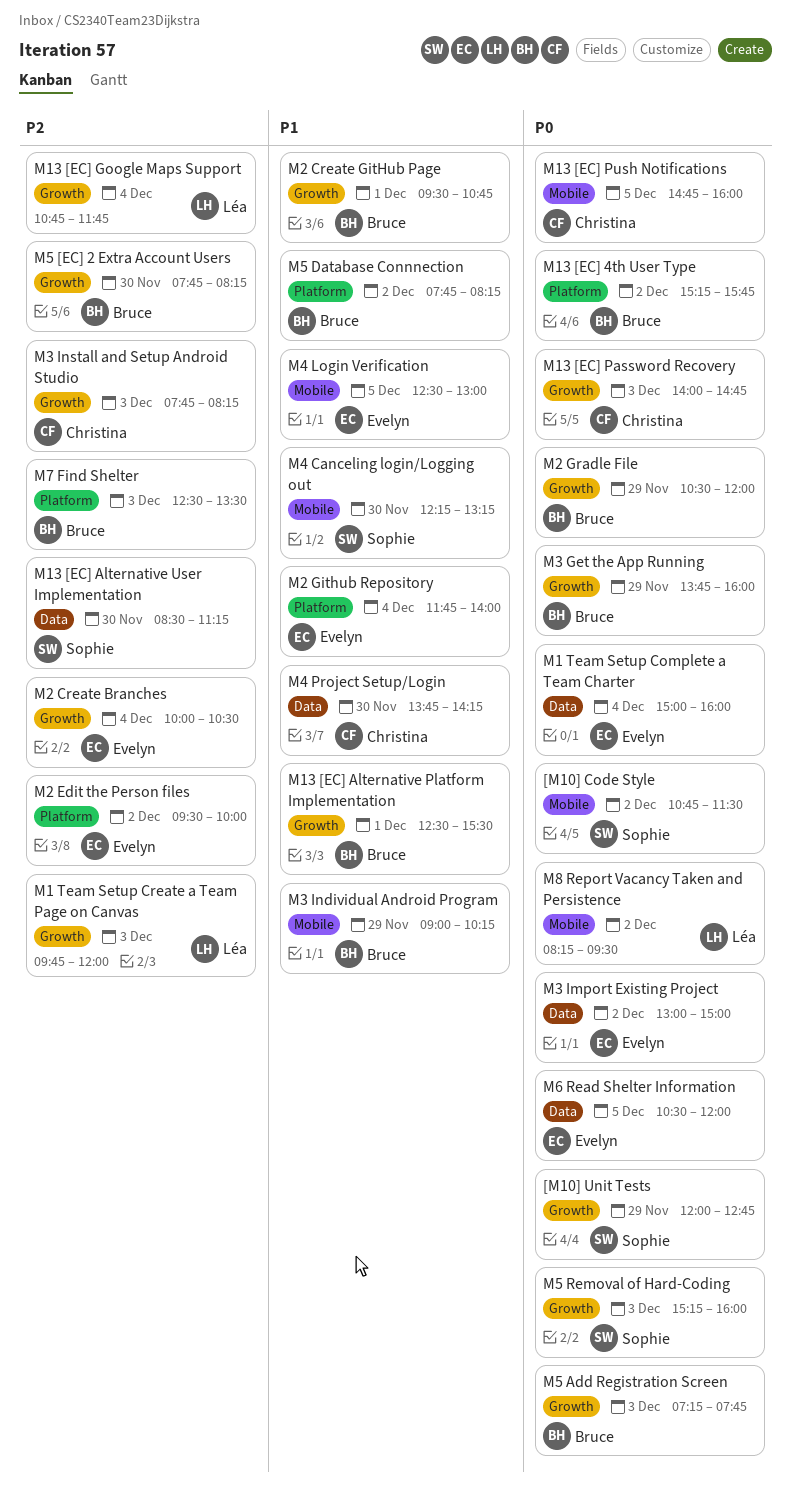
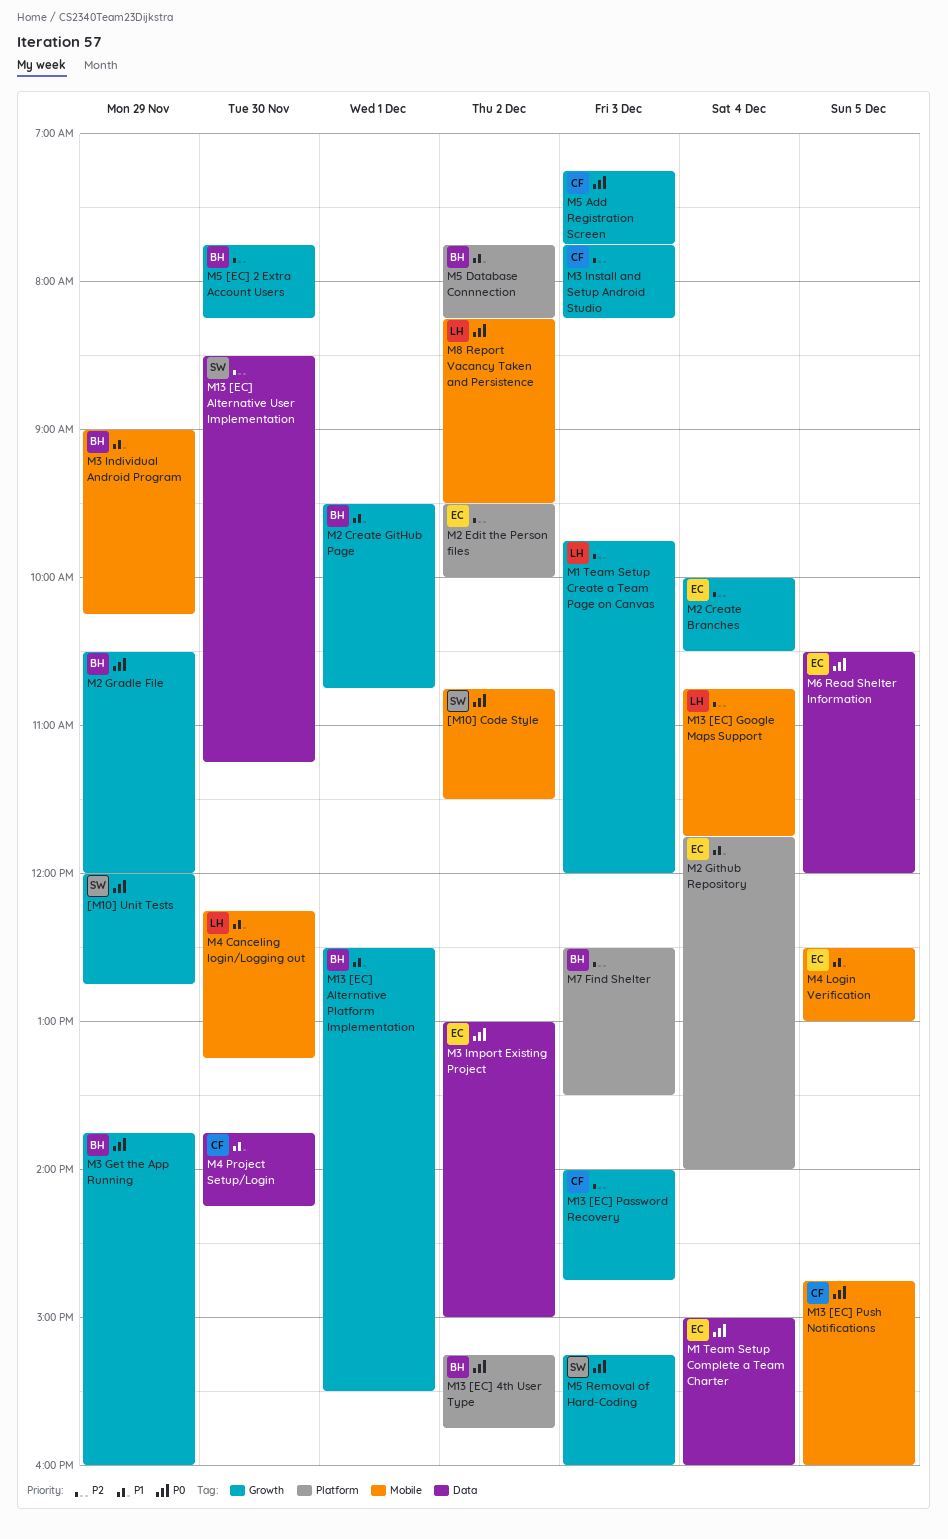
M13 [EC] Google Maps Support, label: Growth -> Mobile
M13 [EC] Password Recovery, priority: P0 -> P2
M4 Canceling login/Logging out, owner: Sophie -> Léa
M5 Add Registration Screen, owner: Bruce -> Christina

